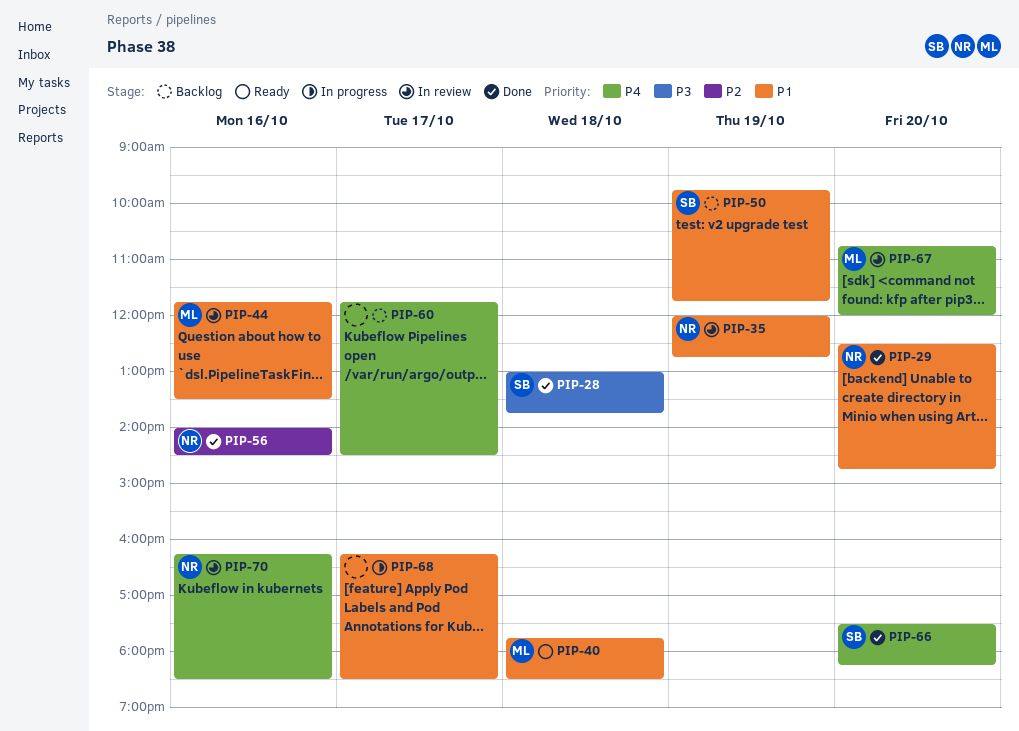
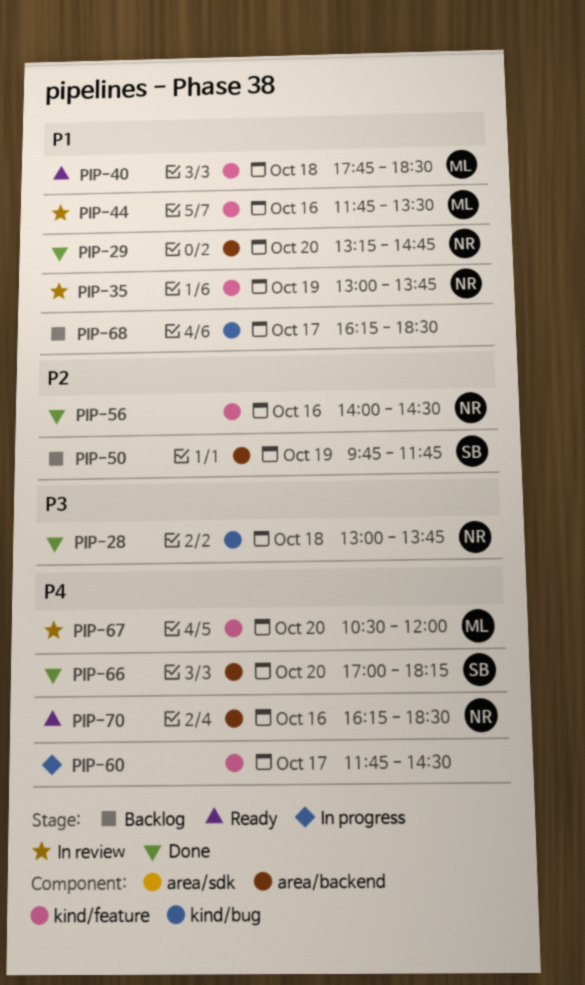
PIP-28, owner: SB -> NR
PIP-29, begins: 12:30 -> 13:15
PIP-35, begins: 12:00 -> 13:00
PIP-35, ends: 12:45 -> 13:45
PIP-50, priority: P1 -> P2
PIP-60, status: Backlog -> In progress
PIP-66, begins: 17:30 -> 17:00
PIP-67, begins: 10:45 -> 10:30
PIP-68, status: In progress -> Backlog
PIP-70, status: In review -> Ready

